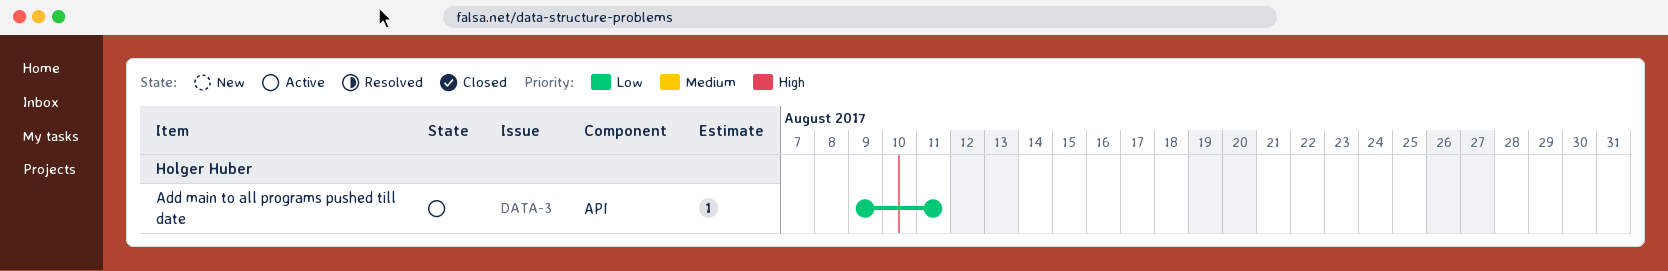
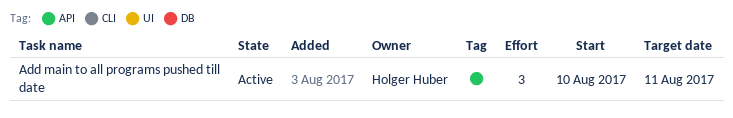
Add main to all programs pushed till date, estimate: 1 -> 3
Add main to all programs pushed till date, start: Aug 9 -> Aug 10

